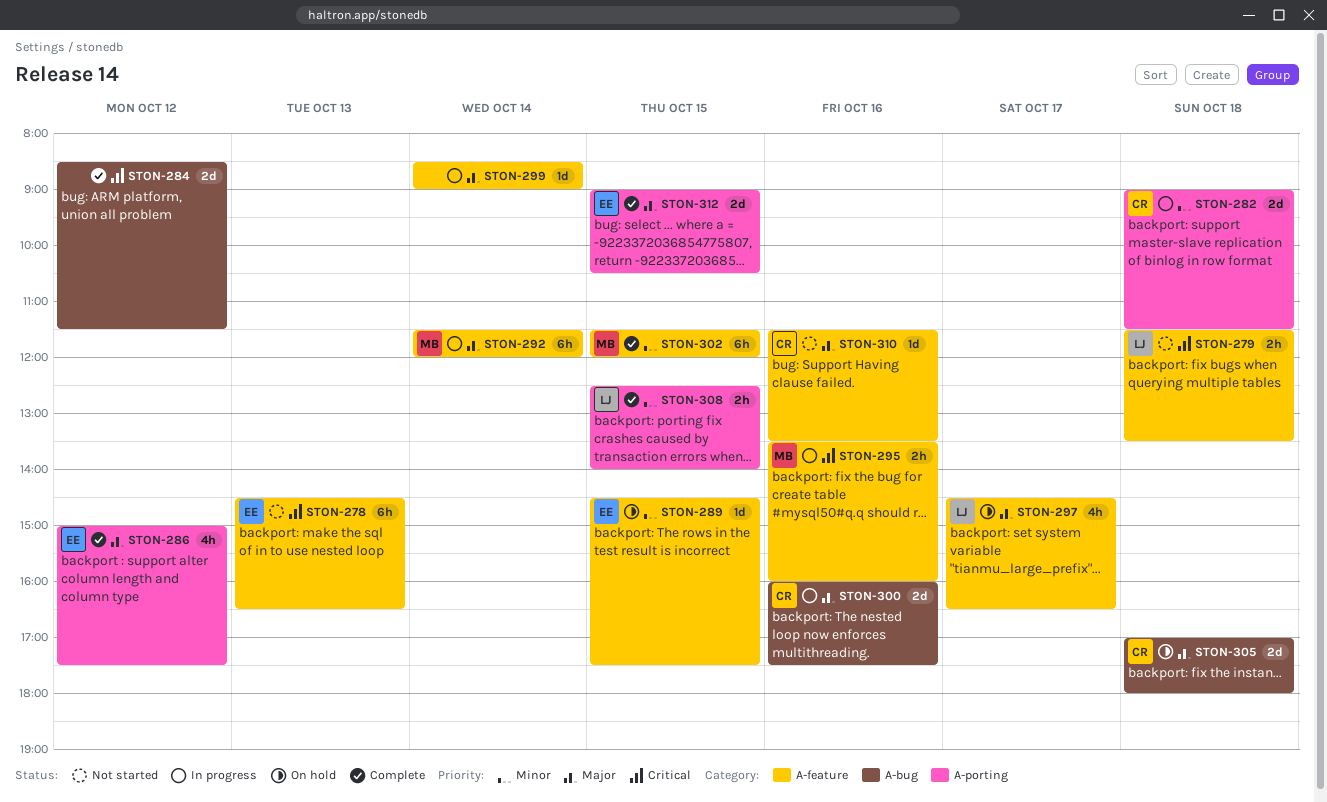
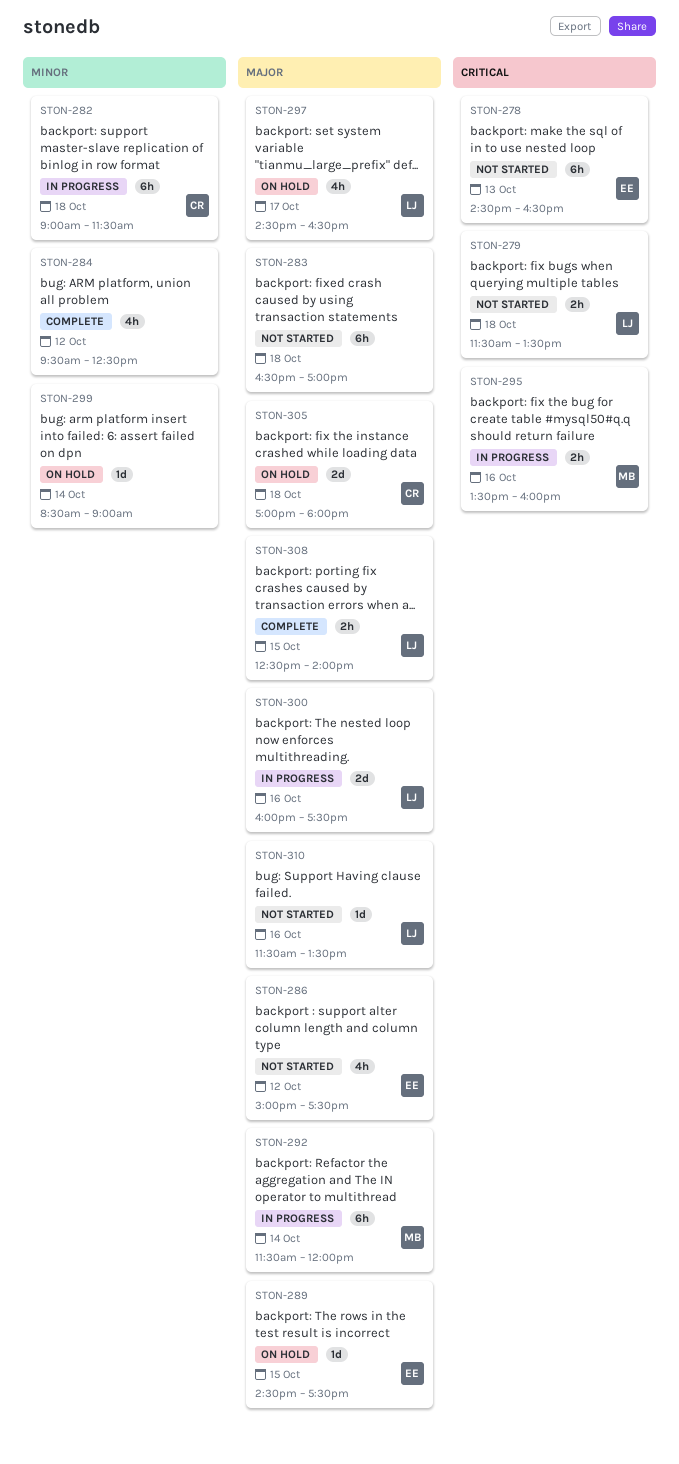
STON-282, estimate: 2d -> 6h
STON-283: none -> present
STON-284, priority: Critical -> Minor
STON-284, estimate: 2d -> 4h
STON-284, begins: 08:30 -> 09:30
STON-284, ends: 11:30 -> 12:30
STON-286, status: Complete -> Not started
STON-289, priority: Minor -> Major
STON-299, status: In progress -> On hold
STON-299, priority: Major -> Minor
STON-300, owner: CR -> LJ
STON-302: present -> none
STON-308, priority: Minor -> Major
STON-310, owner: CR -> LJ
STON-312: present -> none

